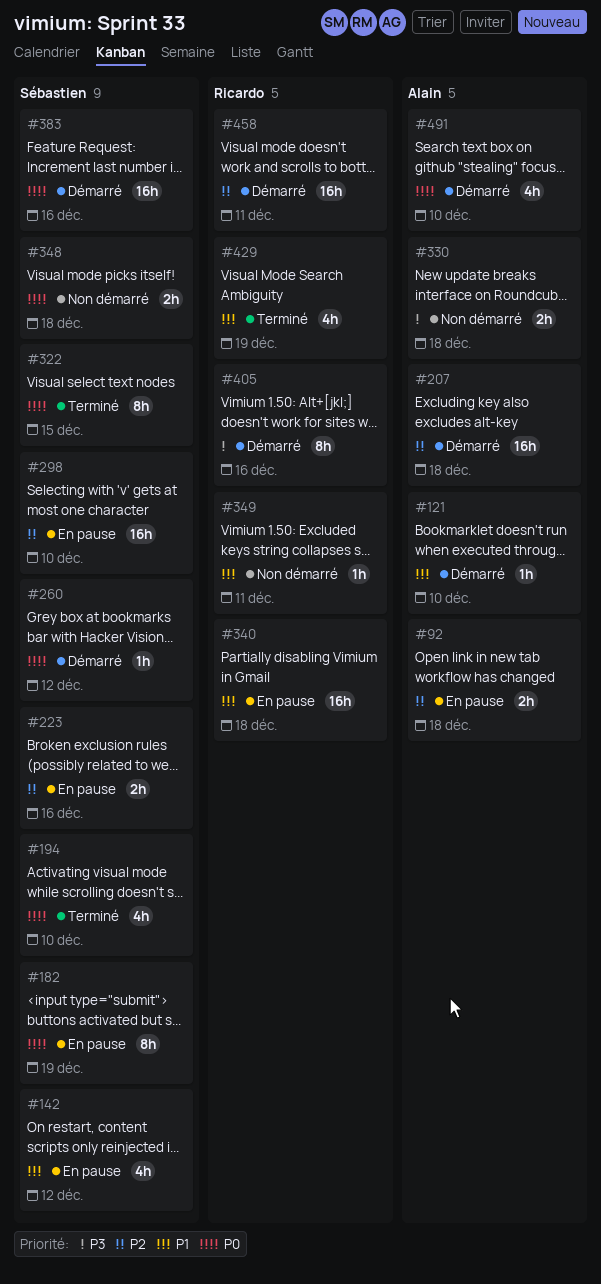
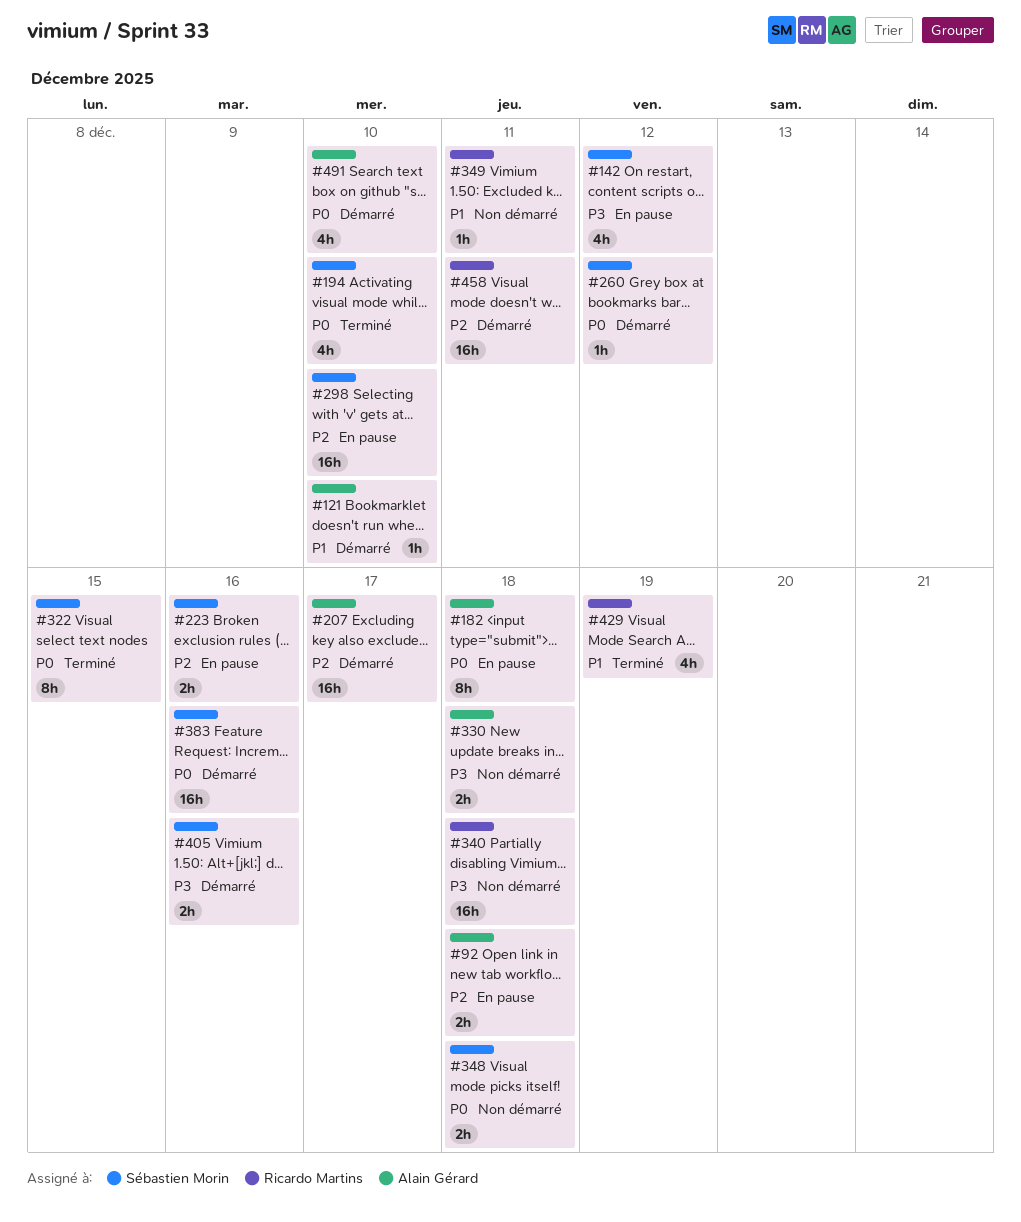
#142, priority: P1 -> P3
#182, owner: Sébastien Morin -> Alain Gérard
#182, due: Dec 19 -> Dec 18
#207, due: Dec 18 -> Dec 17
#340, status: En pause -> Non démarré
#340, priority: P1 -> P3
#405, owner: Ricardo Martins -> Sébastien Morin
#405, estimate: 8h -> 2h

